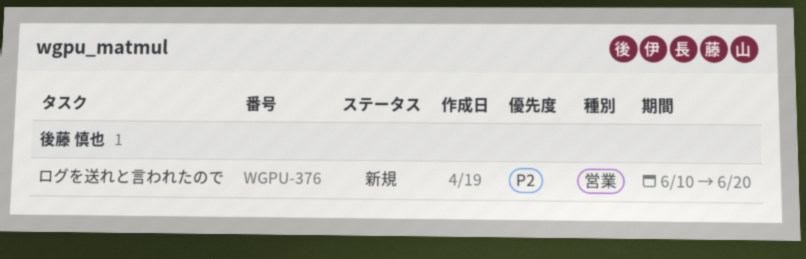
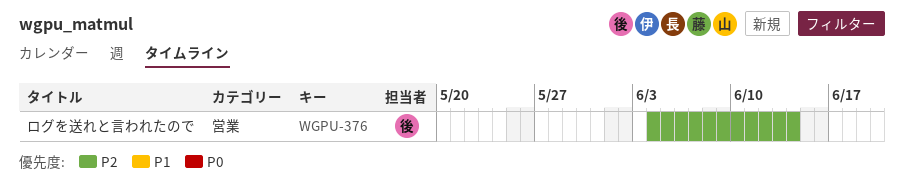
WGPU-376, start: Jun 10 -> Jun 4
WGPU-376, due: Jun 20 -> Jun 14

